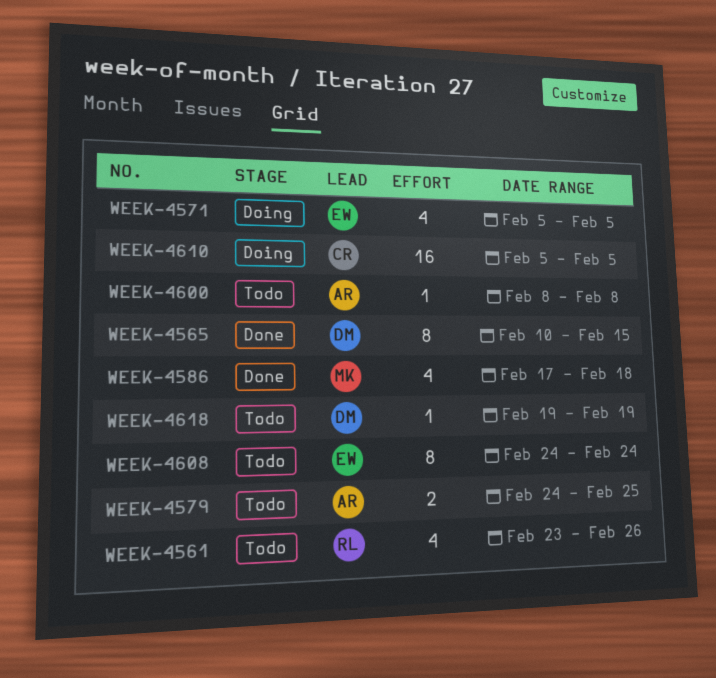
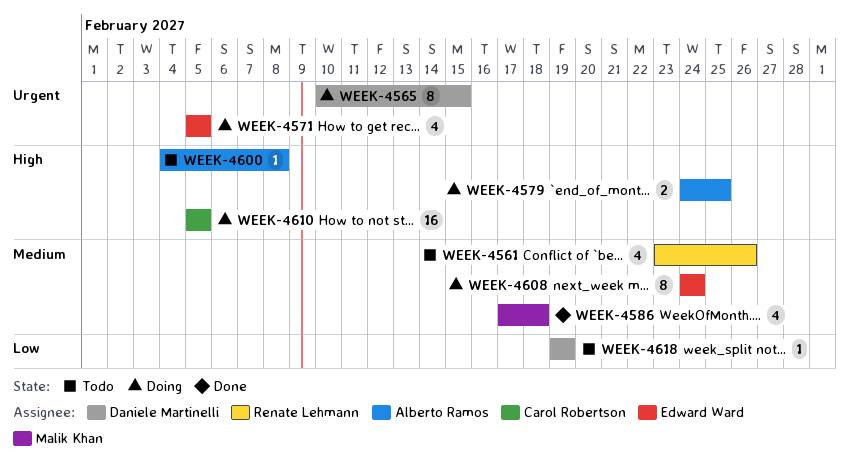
WEEK-4565, status: Done -> Doing
WEEK-4579, status: Todo -> Doing
WEEK-4600, start: Feb 8 -> Feb 4
WEEK-4608, status: Todo -> Doing

